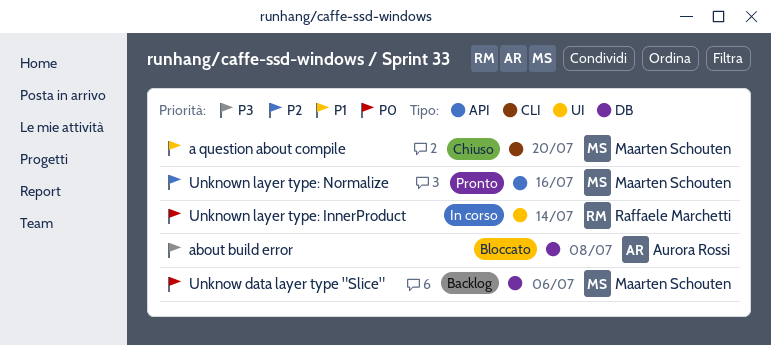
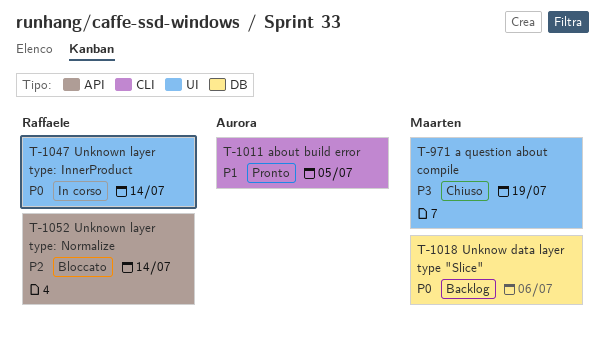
a question about compile, priority: P1 -> P3
a question about compile, label: CLI -> UI
a question about compile, due: Jul 20 -> Jul 19
about build error, status: Bloccato -> Pronto
about build error, priority: P3 -> P1
about build error, label: DB -> CLI
about build error, due: Jul 8 -> Jul 5
Unknown layer type: Normalize, status: Pronto -> Bloccato
Unknown layer type: Normalize, owner: Maarten Schouten -> Raffaele Marchetti
Unknown layer type: Normalize, due: Jul 16 -> Jul 14

